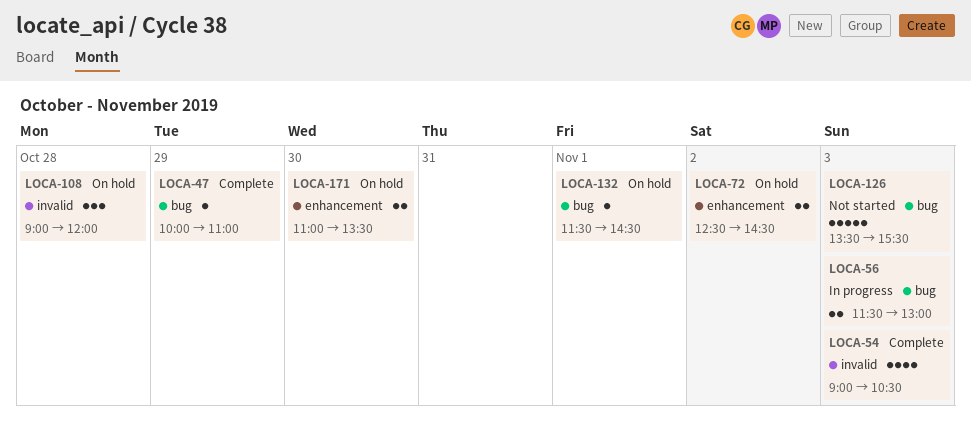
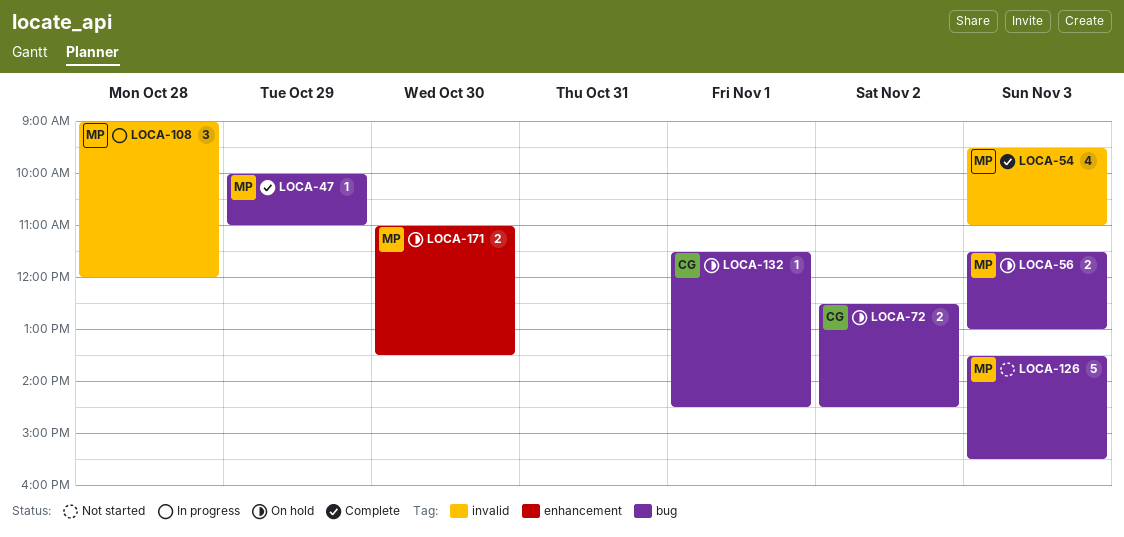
LOCA-54, begins: 09:00 -> 09:30
LOCA-54, ends: 10:30 -> 11:00
LOCA-56, status: In progress -> On hold
LOCA-72, label: enhancement -> bug
LOCA-108, status: On hold -> In progress

